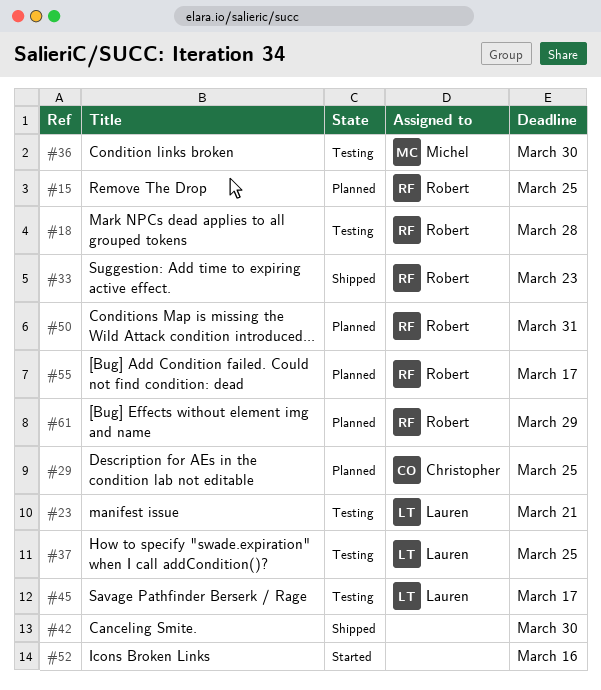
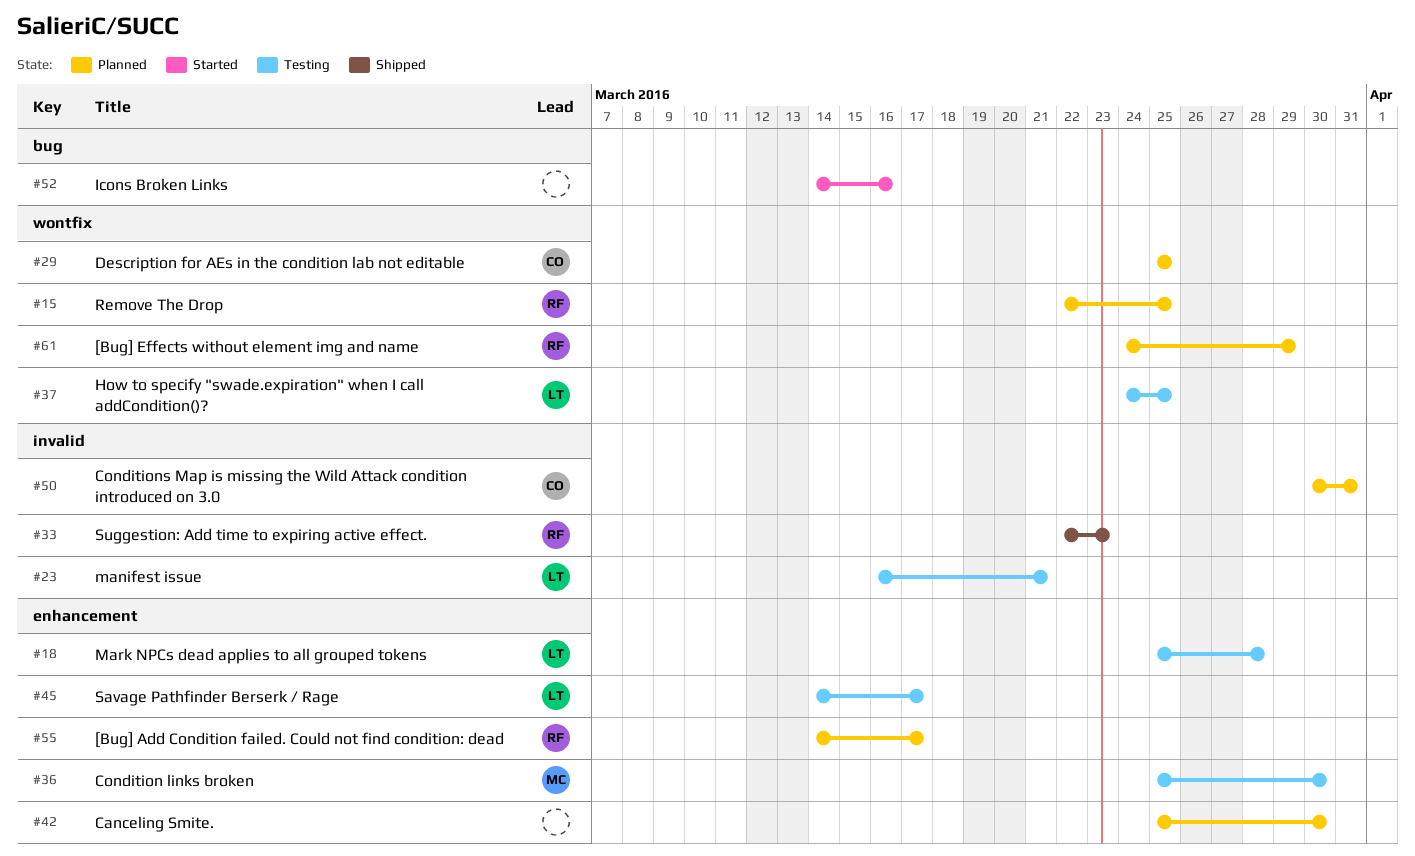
#18, owner: Robert -> Lauren
#42, status: Shipped -> Planned
#50, owner: Robert -> Christopher

